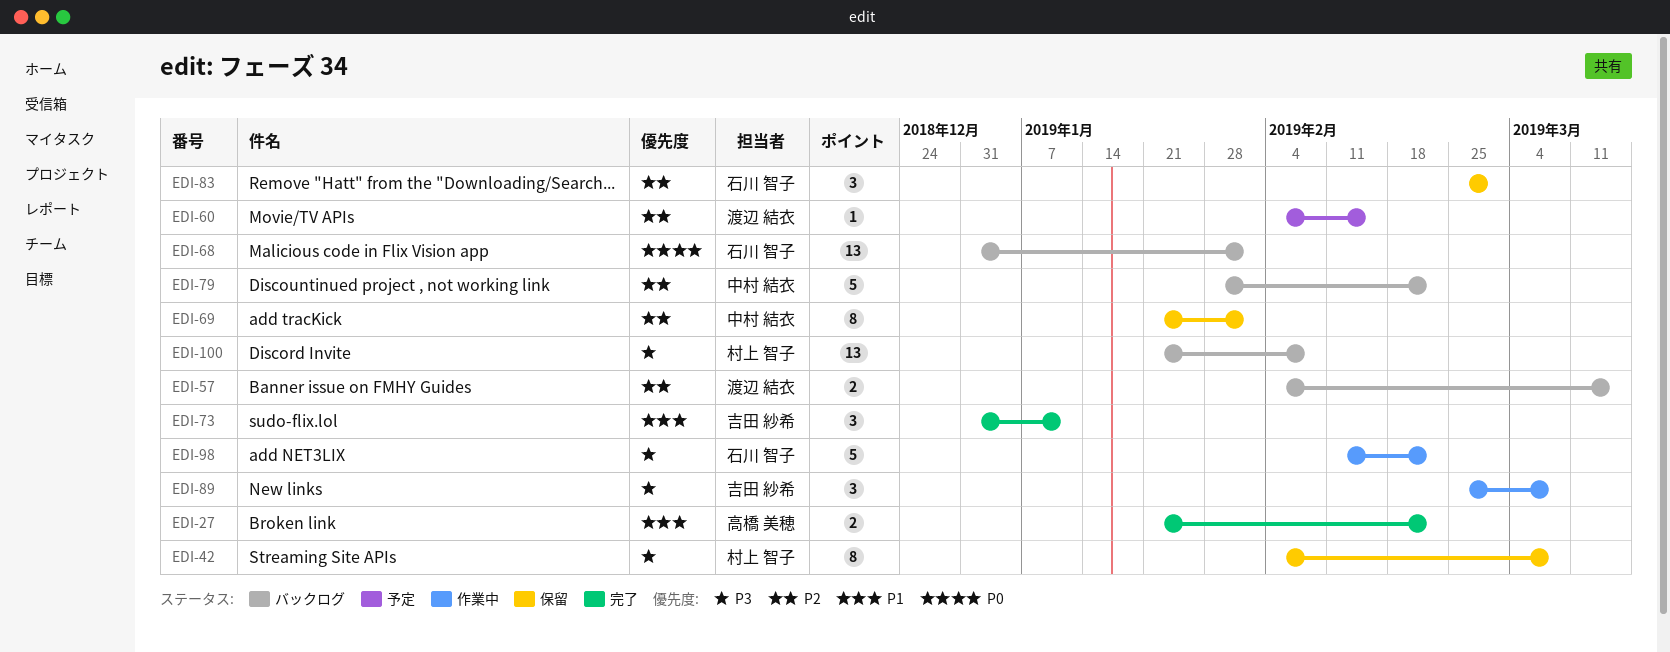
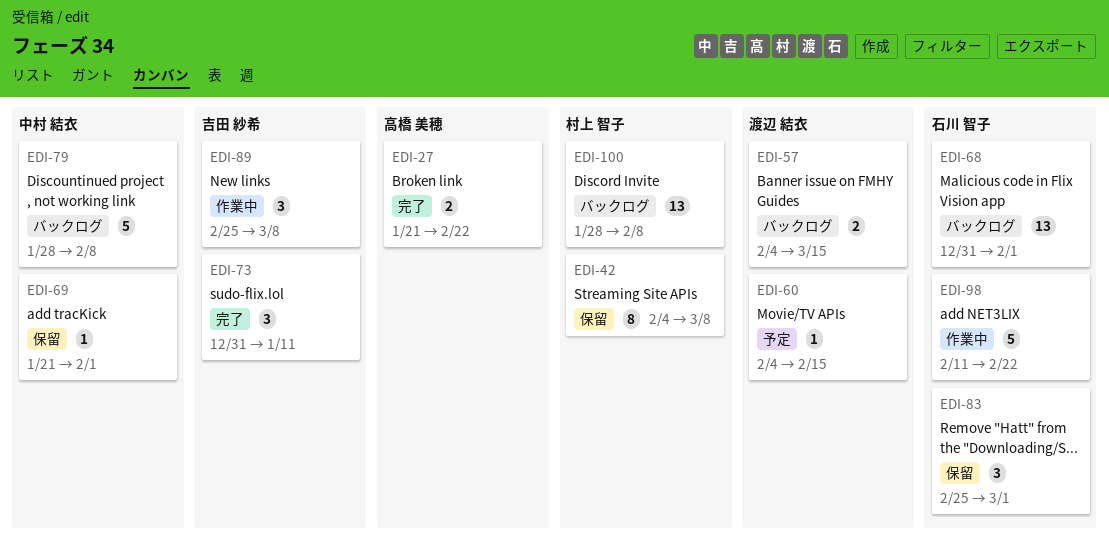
EDI-69, estimate: 8 -> 1
EDI-79, due: Feb 22 -> Feb 8
EDI-100, start: Jan 21 -> Jan 28

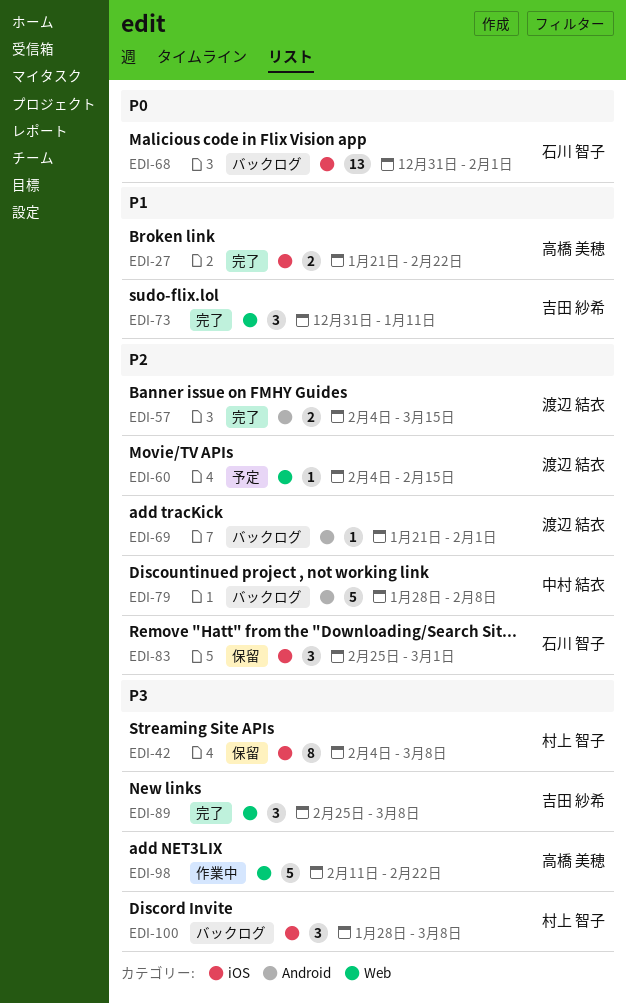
EDI-57, status: バックログ -> 完了
EDI-69, status: 保留 -> バックログ
EDI-69, owner: 中村 結衣 -> 渡辺 結衣
EDI-89, status: 作業中 -> 完了
EDI-98, owner: 石川 智子 -> 高橋 美穂
EDI-100, estimate: 13 -> 3
EDI-100, due: Feb 8 -> Mar 8

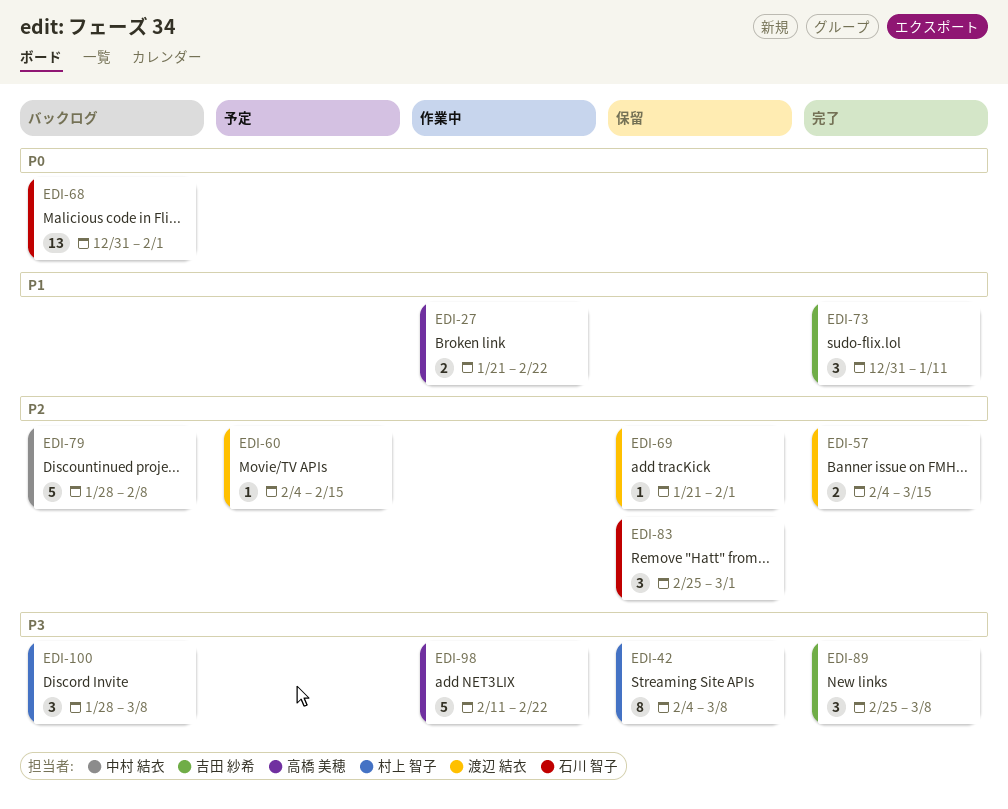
EDI-27, status: 完了 -> 作業中
EDI-69, status: バックログ -> 保留

